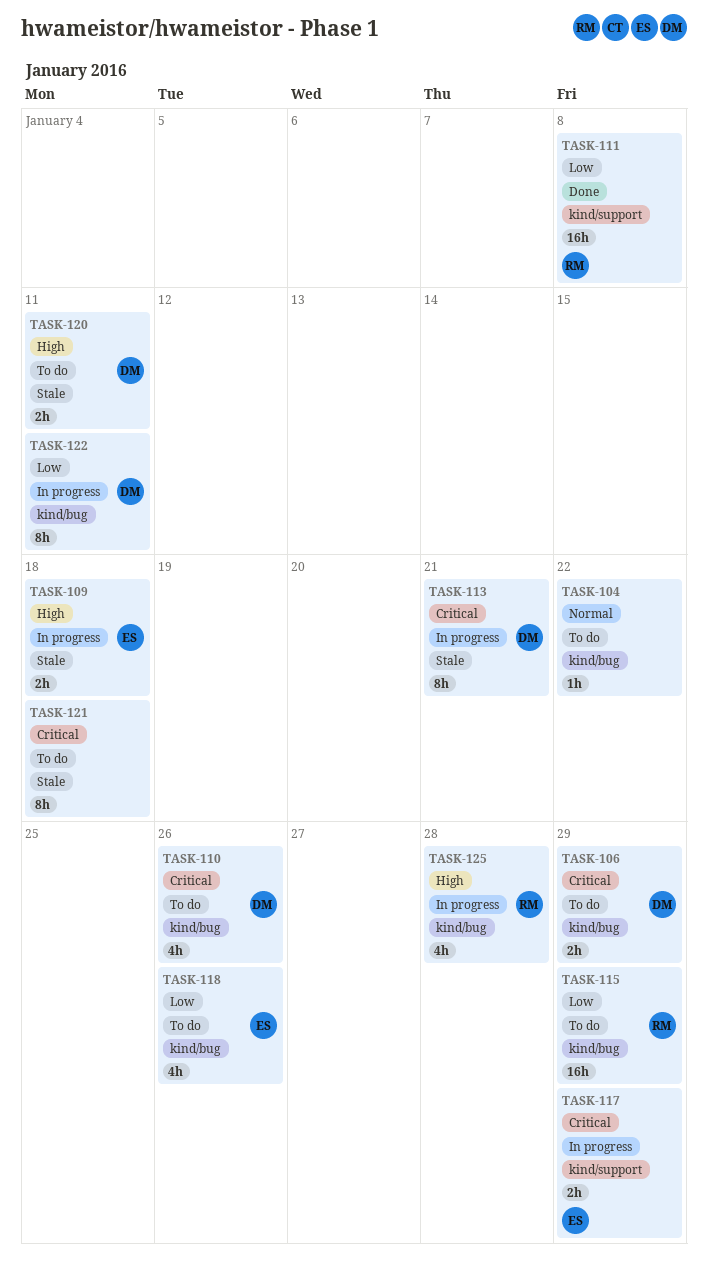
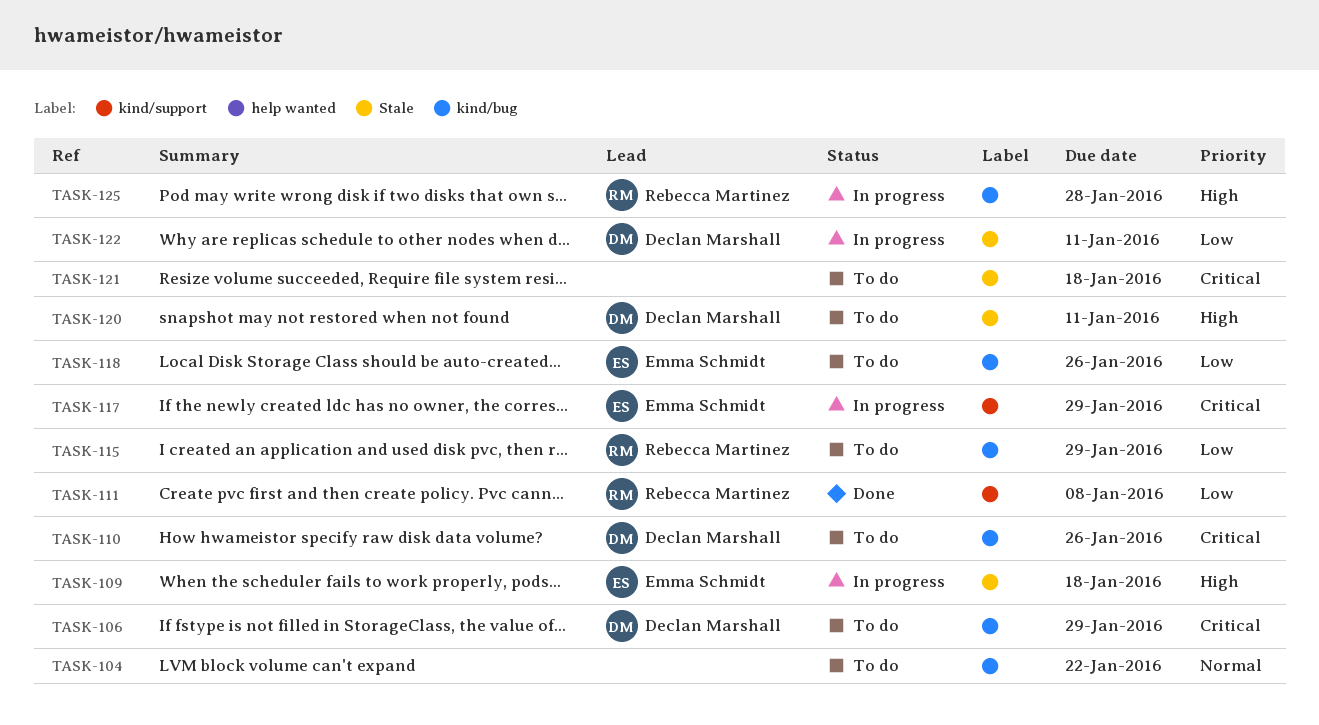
TASK-113: present -> none
TASK-122, label: kind/bug -> Stale

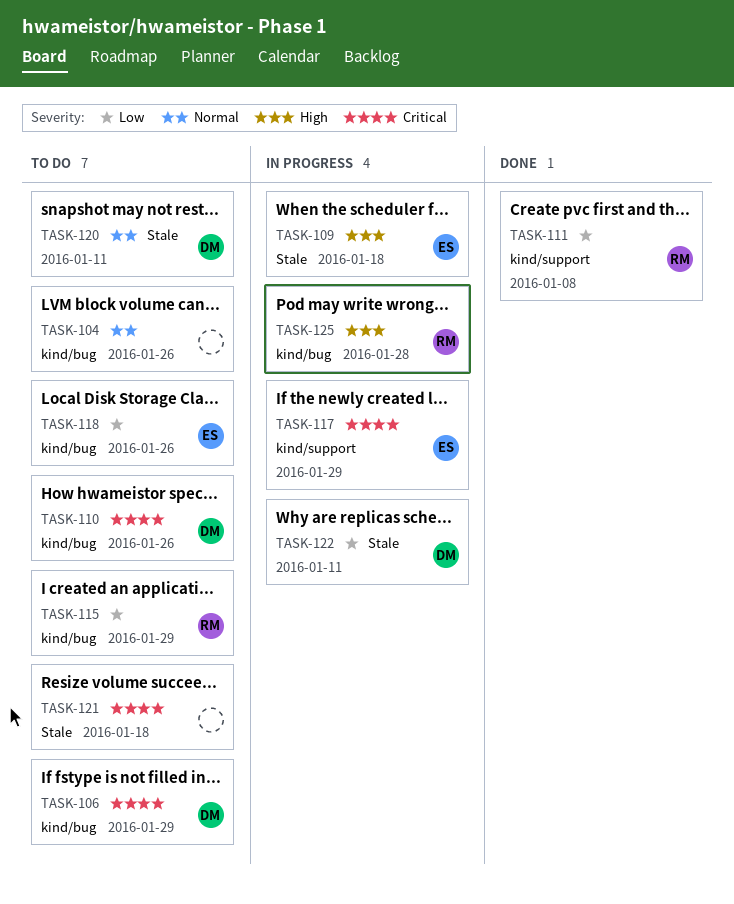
TASK-104, due: Jan 22 -> Jan 26
TASK-120, priority: High -> Normal

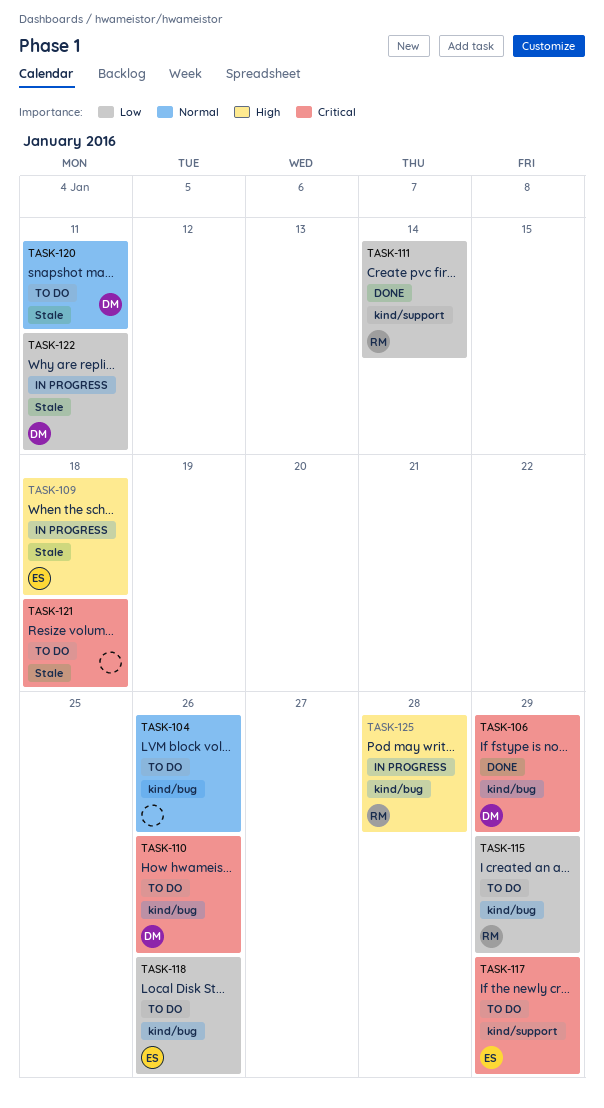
TASK-106, status: To do -> Done
TASK-111, due: Jan 8 -> Jan 14
TASK-117, status: In progress -> To do

